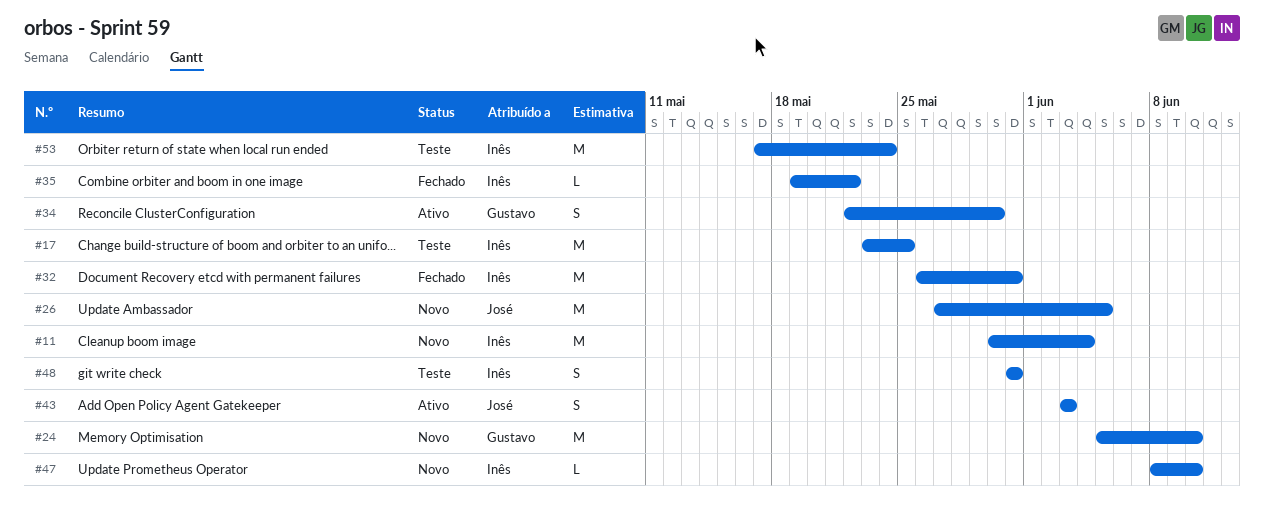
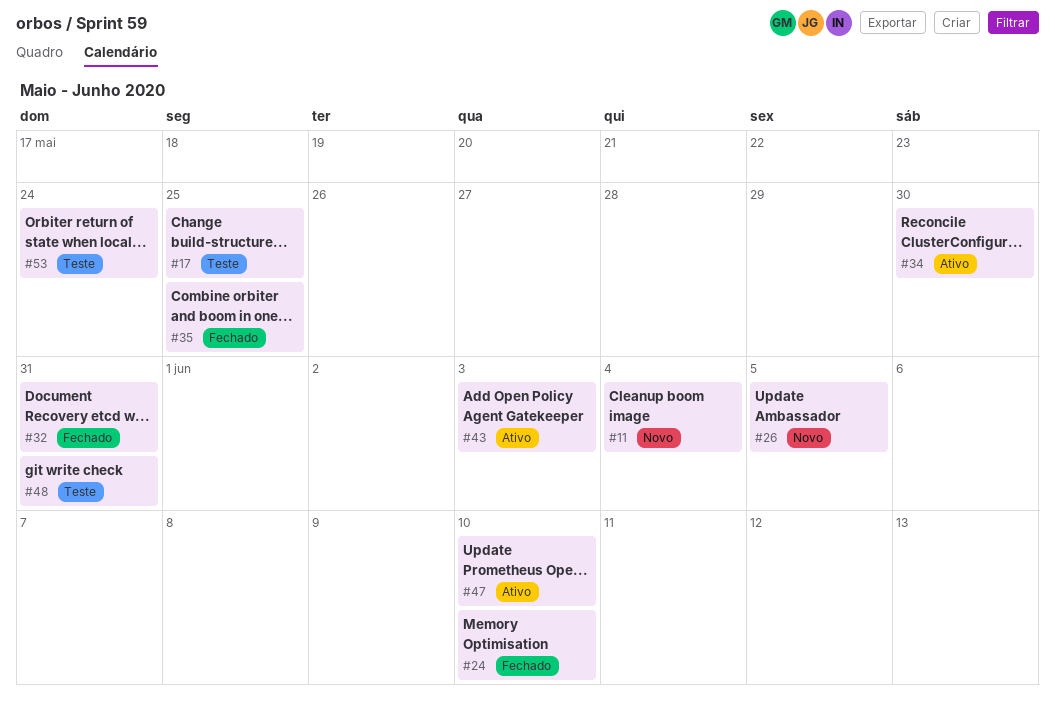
#24, status: Novo -> Fechado
#35, due: May 22 -> May 25
#47, status: Novo -> Ativo

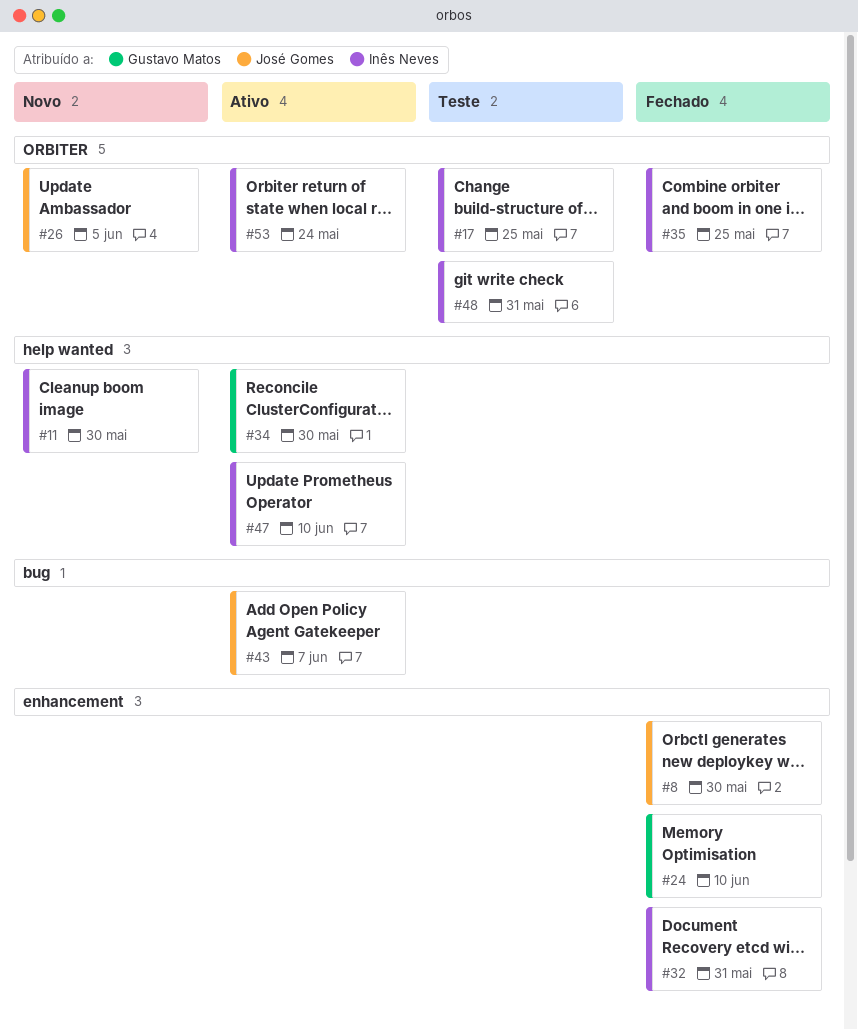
#8: none -> present
#11, due: Jun 4 -> May 30
#43, due: Jun 3 -> Jun 7
#53, status: Teste -> Ativo

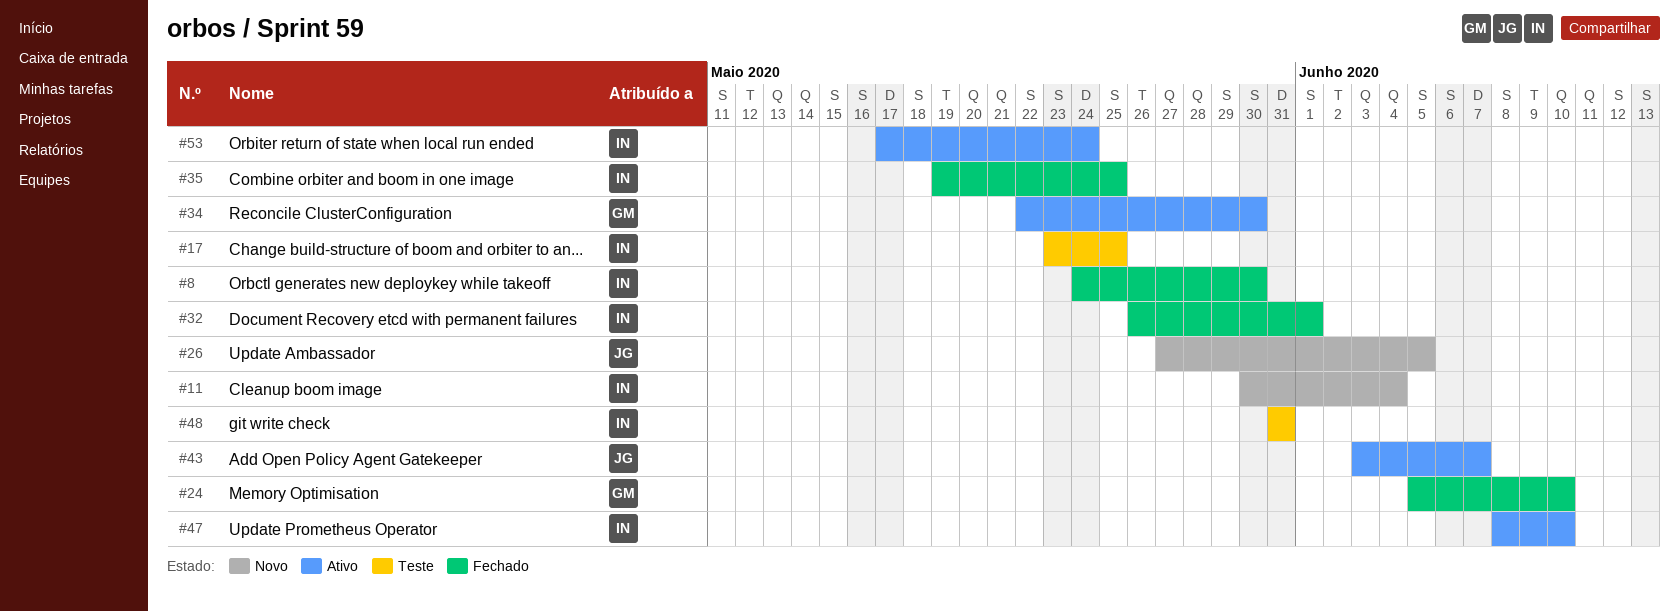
#8, owner: José Gomes -> Inês Neves
#11, due: May 30 -> Jun 4
#32, due: May 31 -> Jun 1

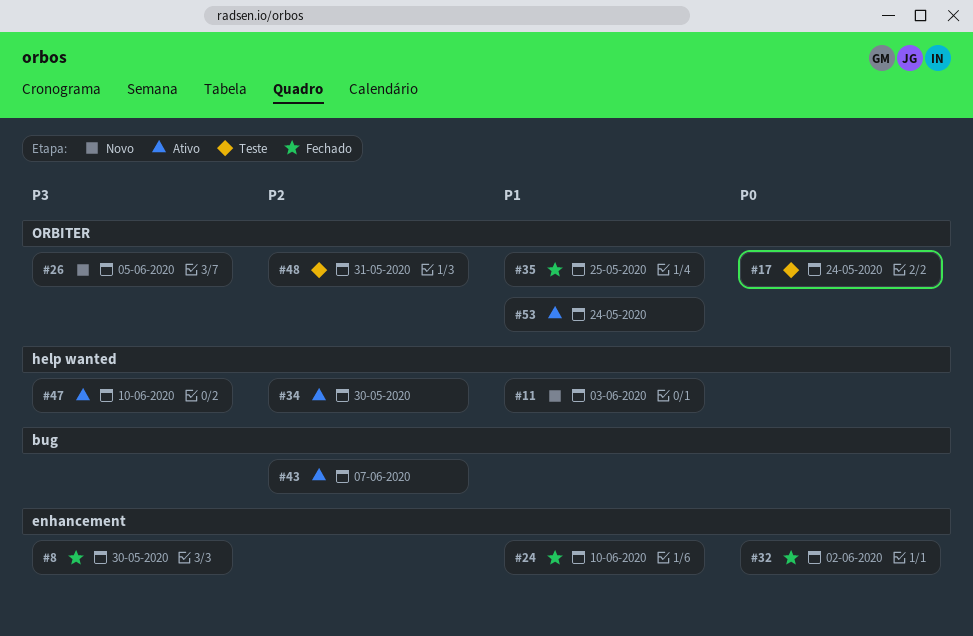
#11, due: Jun 4 -> Jun 3
#17, due: May 25 -> May 24
#32, due: Jun 1 -> Jun 2

